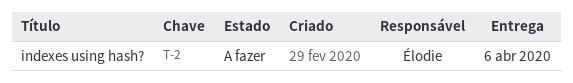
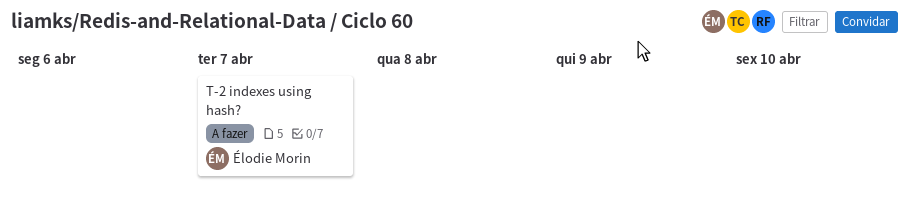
T-2, due: Apr 6 -> Apr 7

